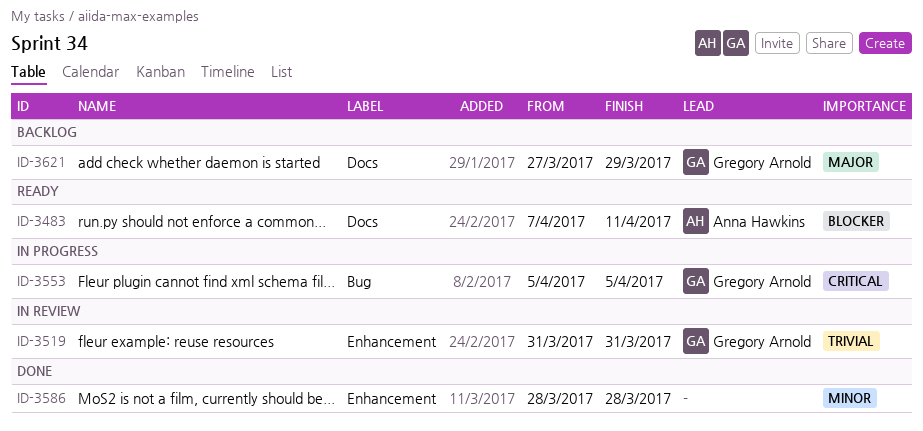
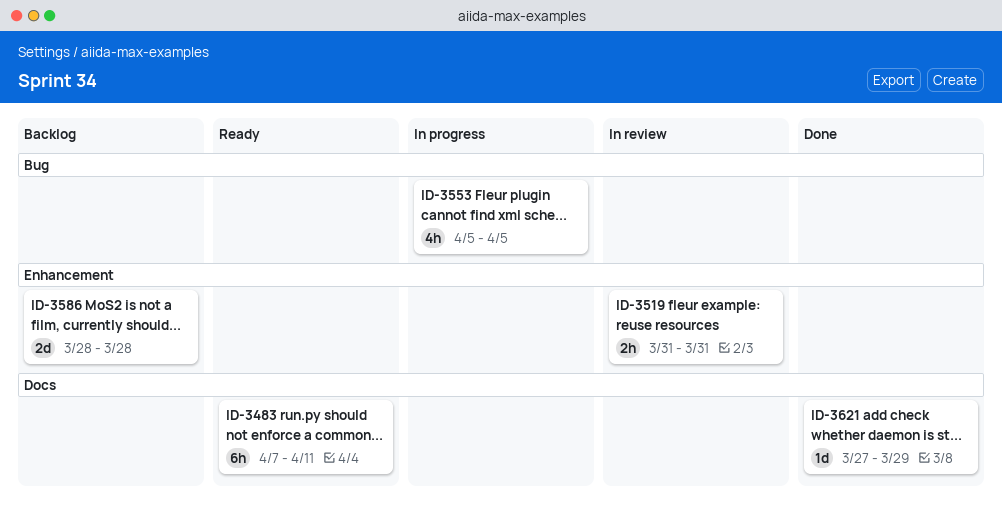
ID-3586, status: Done -> Backlog
ID-3621, status: Backlog -> Done

